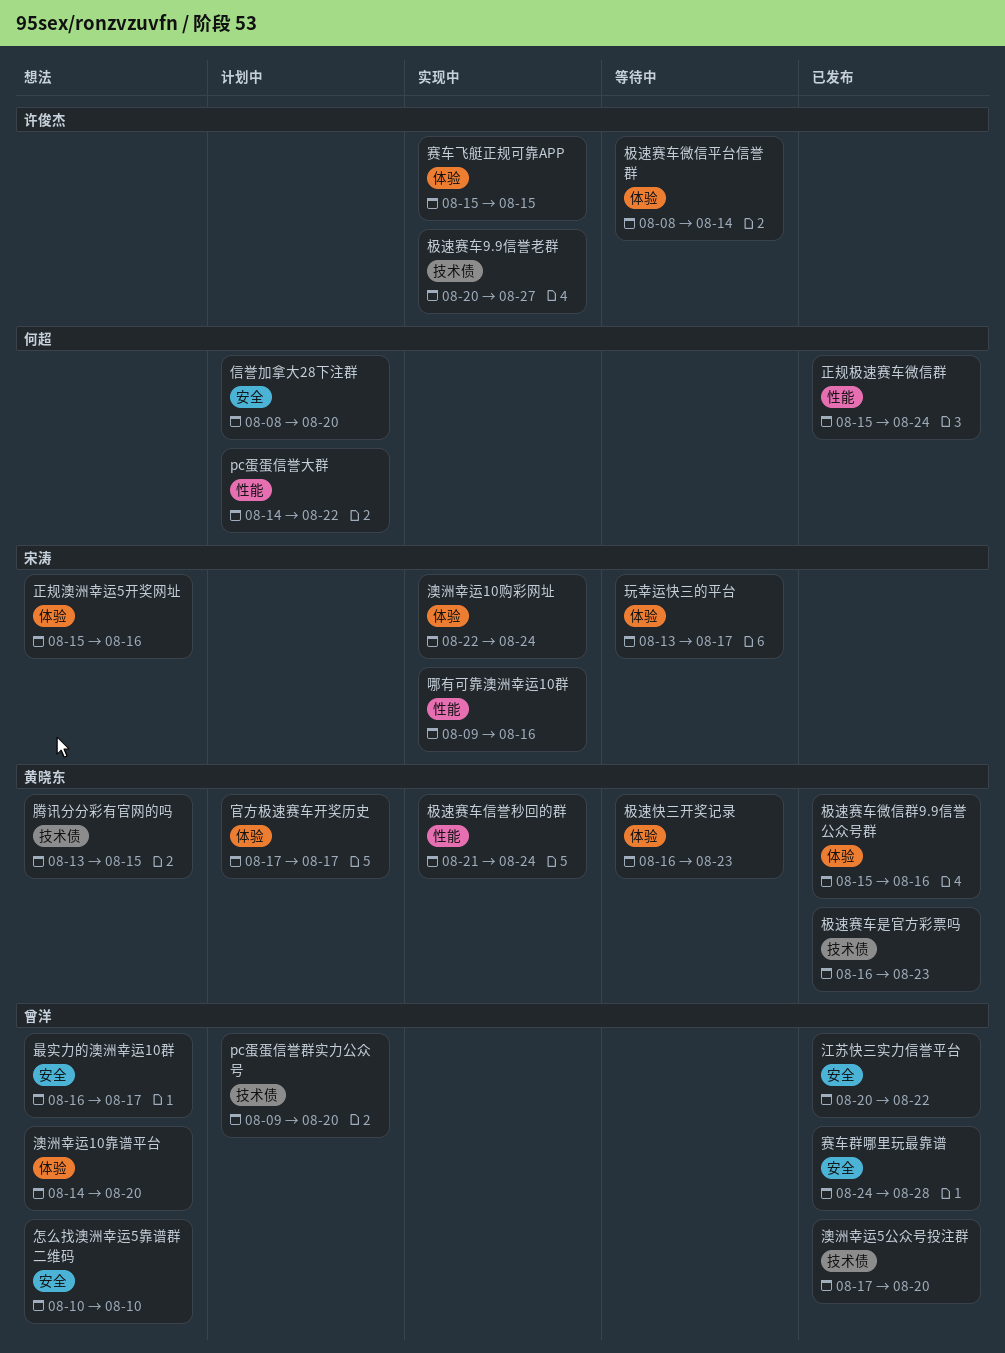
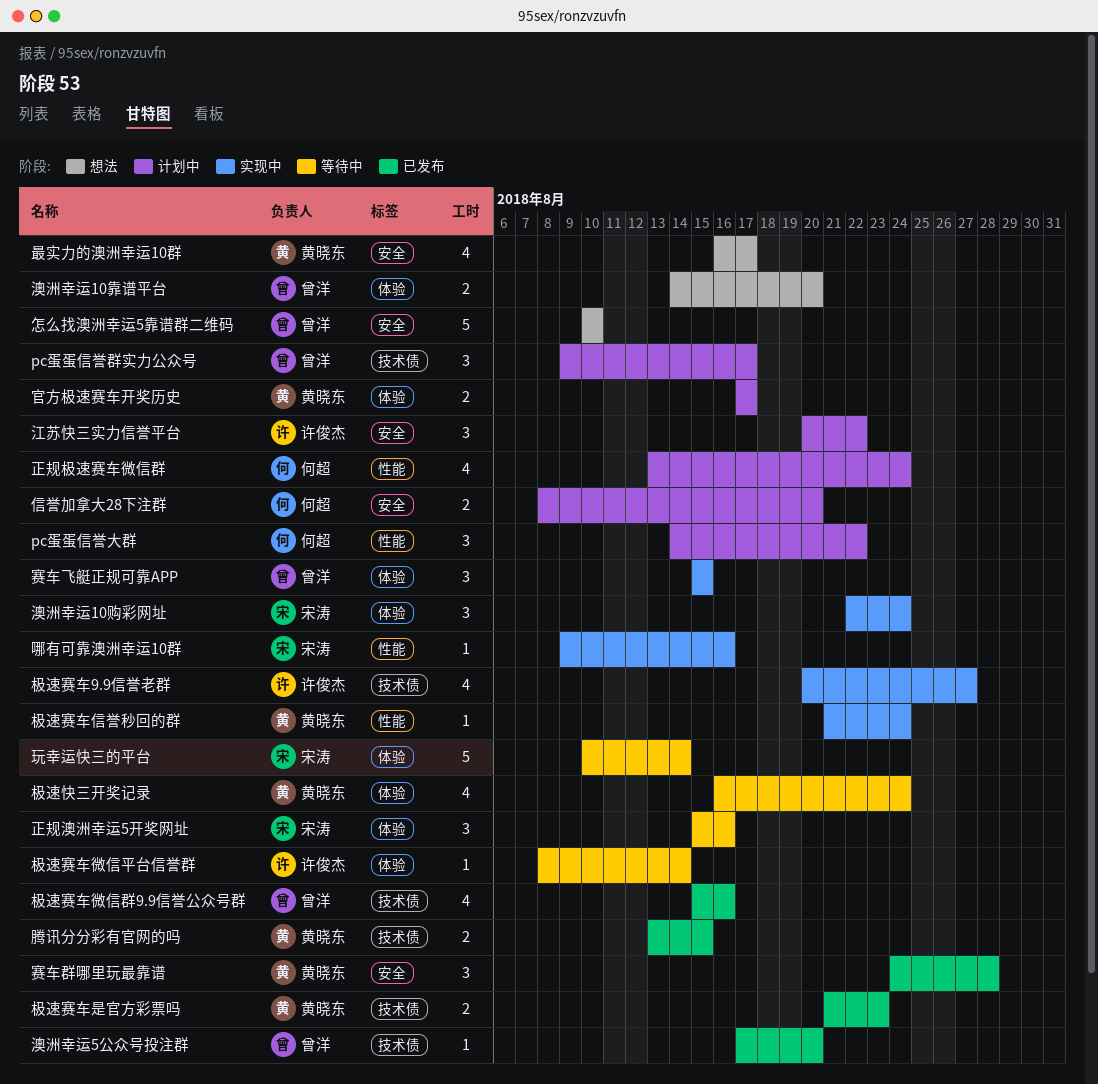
pc蛋蛋信誉群实力公众号, due: Aug 20 -> Aug 17
最实力的澳洲幸运10群, owner: 曾洋 -> 黄晓东
极速快三开奖记录, due: Aug 23 -> Aug 24
极速赛车微信群9.9信誉公众号群, owner: 黄晓东 -> 曾洋
极速赛车微信群9.9信誉公众号群, label: 体验 -> 技术债
极速赛车是官方彩票吗, start: Aug 16 -> Aug 21
正规极速赛车微信群, status: 已发布 -> 计划中
正规极速赛车微信群, start: Aug 15 -> Aug 13
正规澳洲幸运5开奖网址, status: 想法 -> 等待中
江苏快三实力信誉平台, status: 已发布 -> 计划中
江苏快三实力信誉平台, owner: 曾洋 -> 许俊杰
玩幸运快三的平台, start: Aug 13 -> Aug 10
玩幸运快三的平台, due: Aug 17 -> Aug 14
腾讯分分彩有官网的吗, status: 想法 -> 已发布
赛车群哪里玩最靠谱, owner: 曾洋 -> 黄晓东
赛车飞艇正规可靠APP, owner: 许俊杰 -> 曾洋

